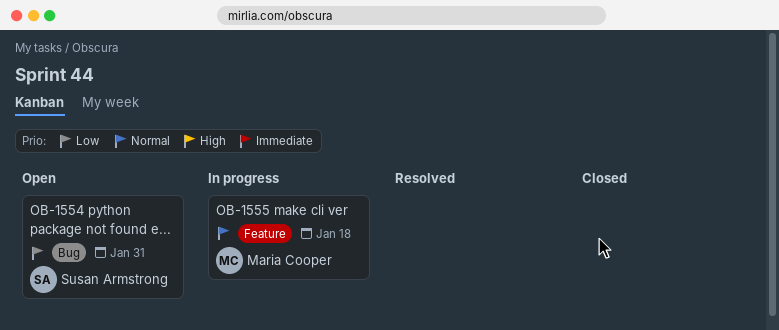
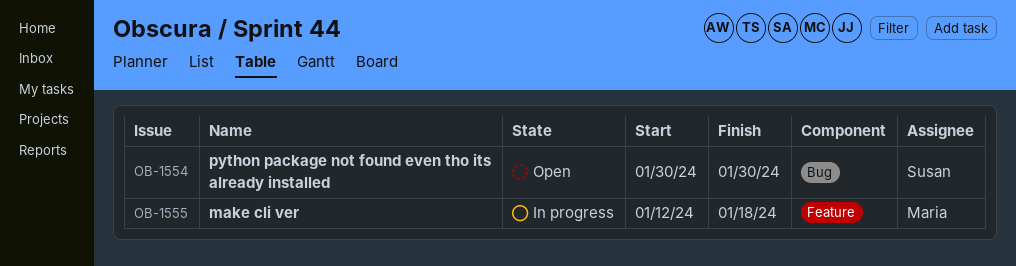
OB-1554, due: Jan 31 -> Jan 30

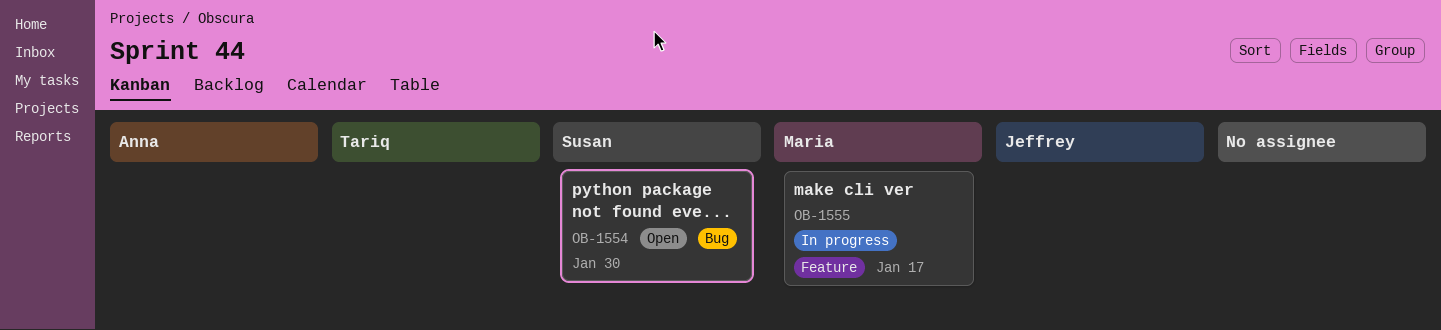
OB-1555, due: Jan 18 -> Jan 17

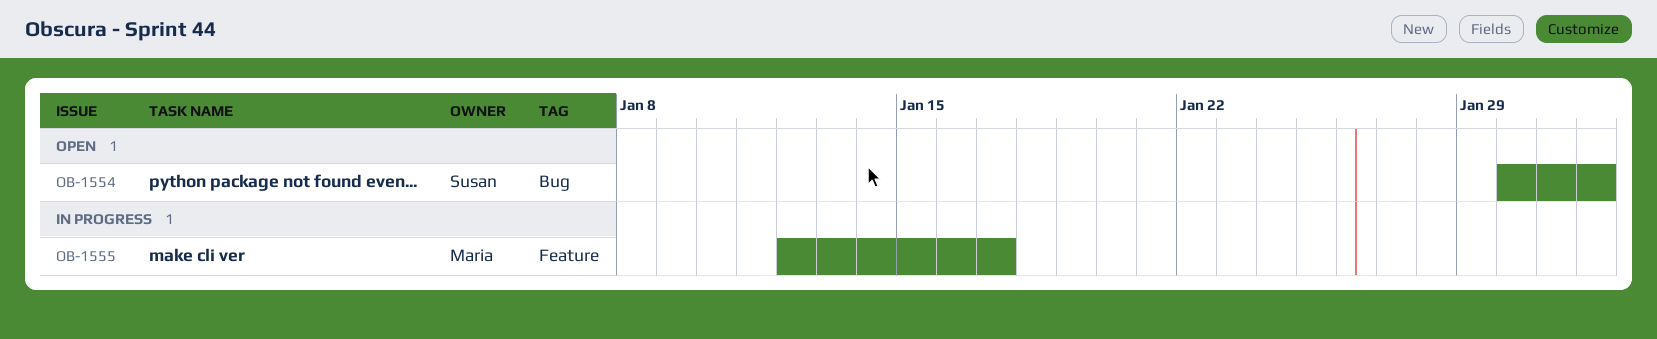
OB-1554, due: Jan 30 -> Feb 1

